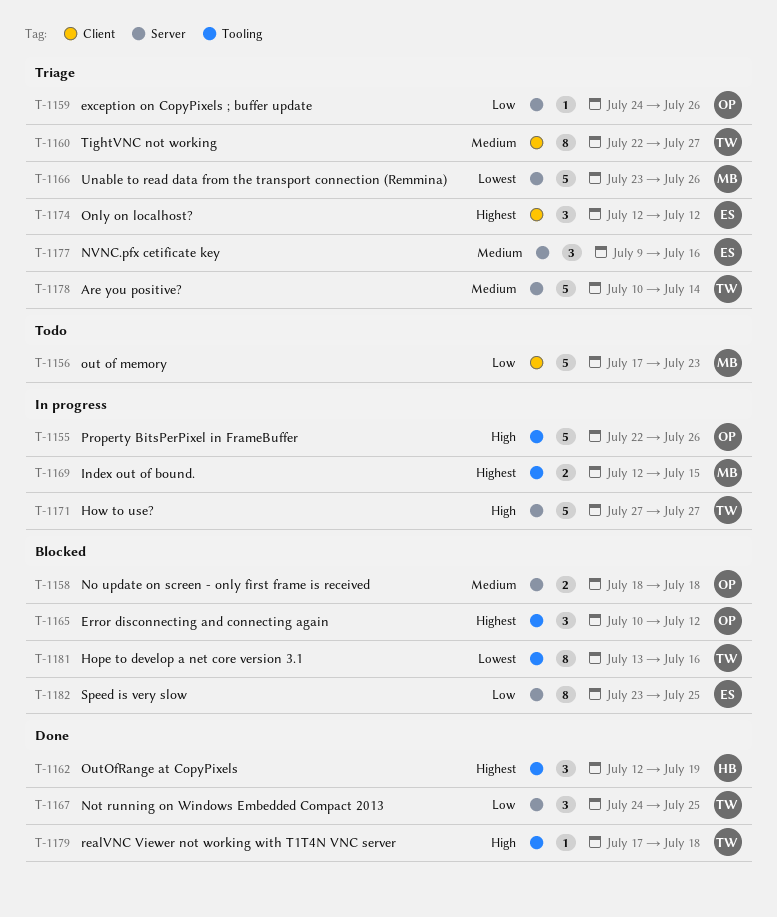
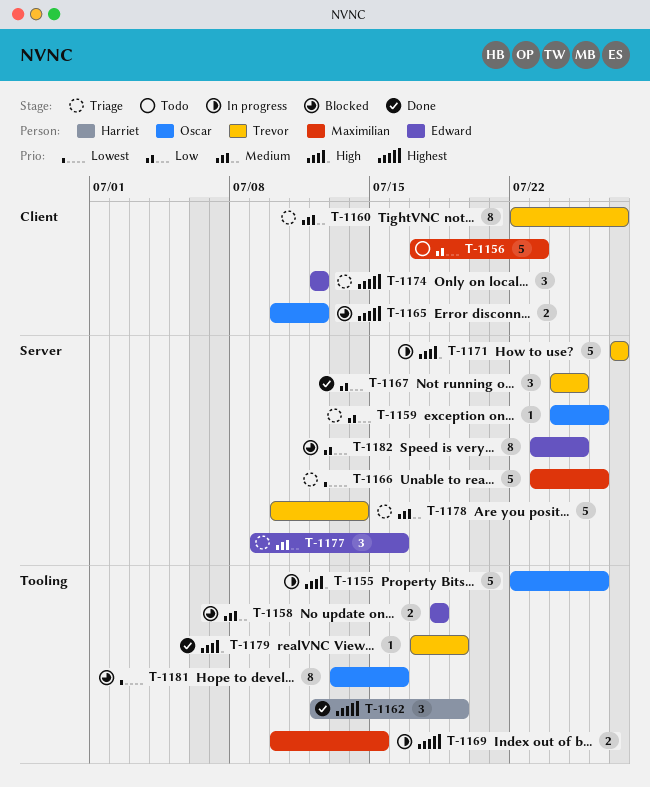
T-1158, owner: Oscar -> Edward
T-1158, label: Server -> Tooling
T-1165, label: Tooling -> Client
T-1165, estimate: 3 -> 2
T-1169, start: Jul 12 -> Jul 10
T-1179, due: Jul 18 -> Jul 19
T-1181, owner: Trevor -> Oscar

